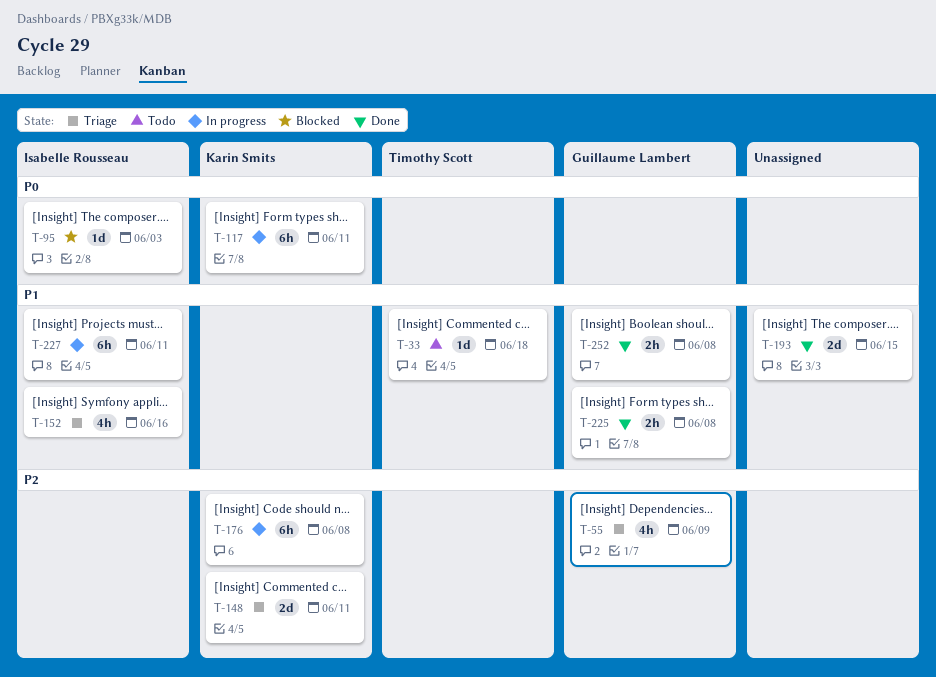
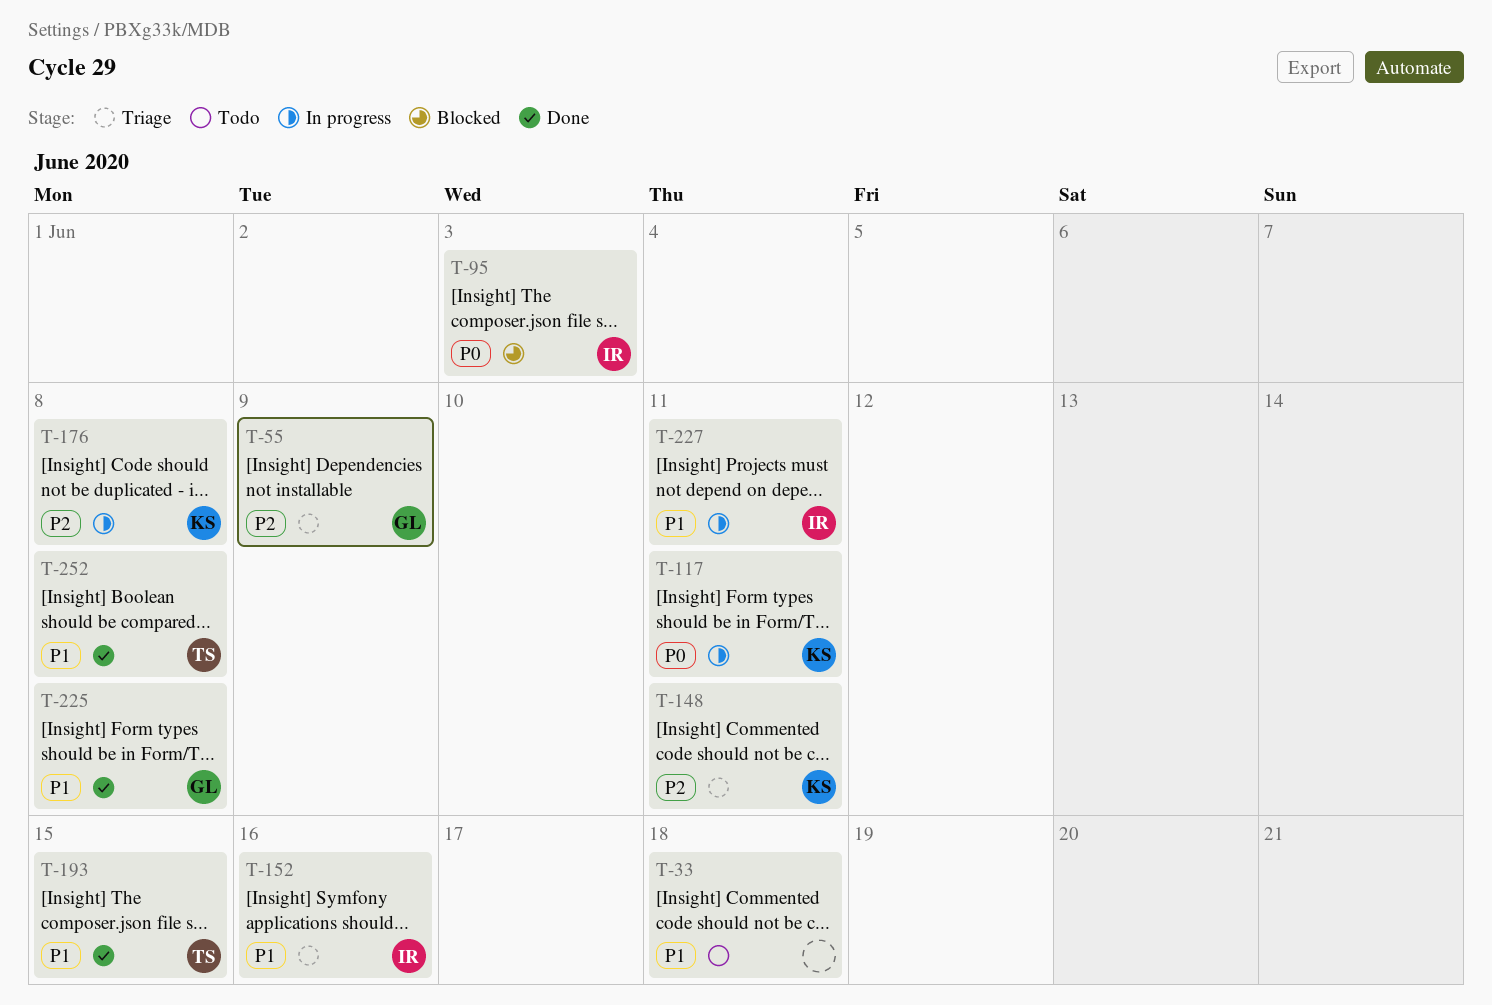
T-33, owner: Timothy Scott -> none
T-193, owner: none -> Timothy Scott
T-252, owner: Guillaume Lambert -> Timothy Scott

